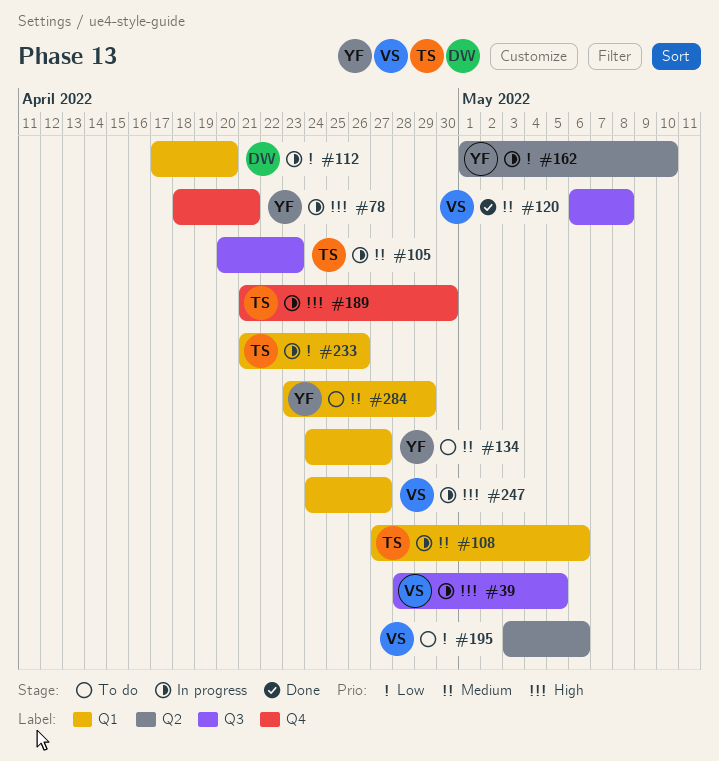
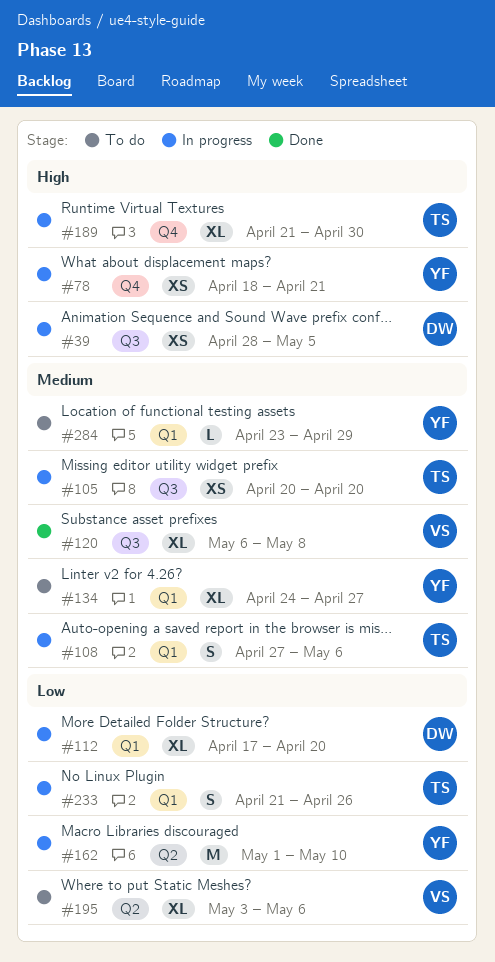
#39, owner: VS -> DW
#105, due: Apr 23 -> Apr 20
#247: present -> none

